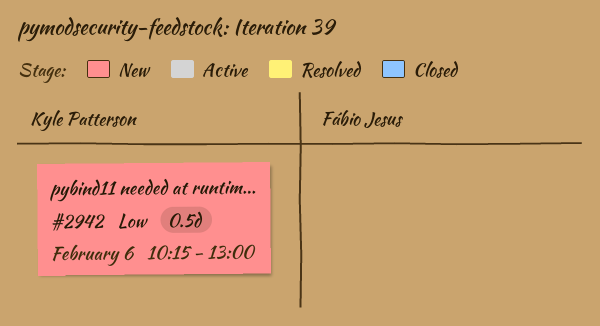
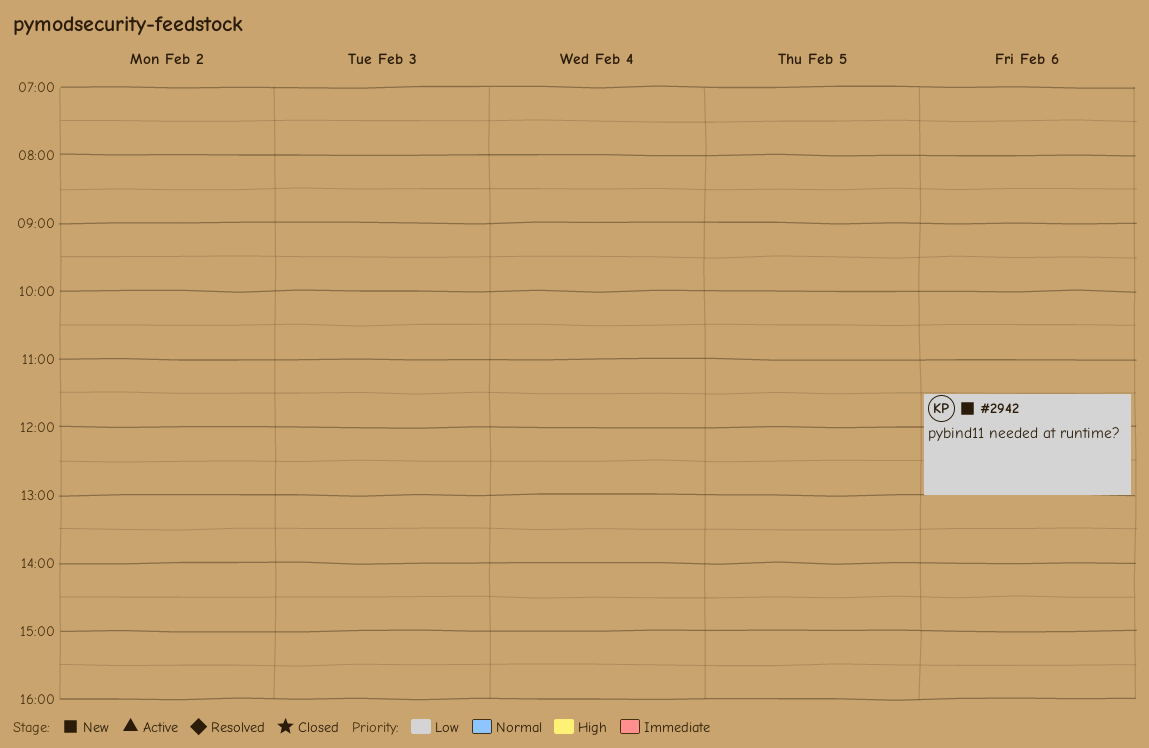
#2942, begins: 10:15 -> 11:30

